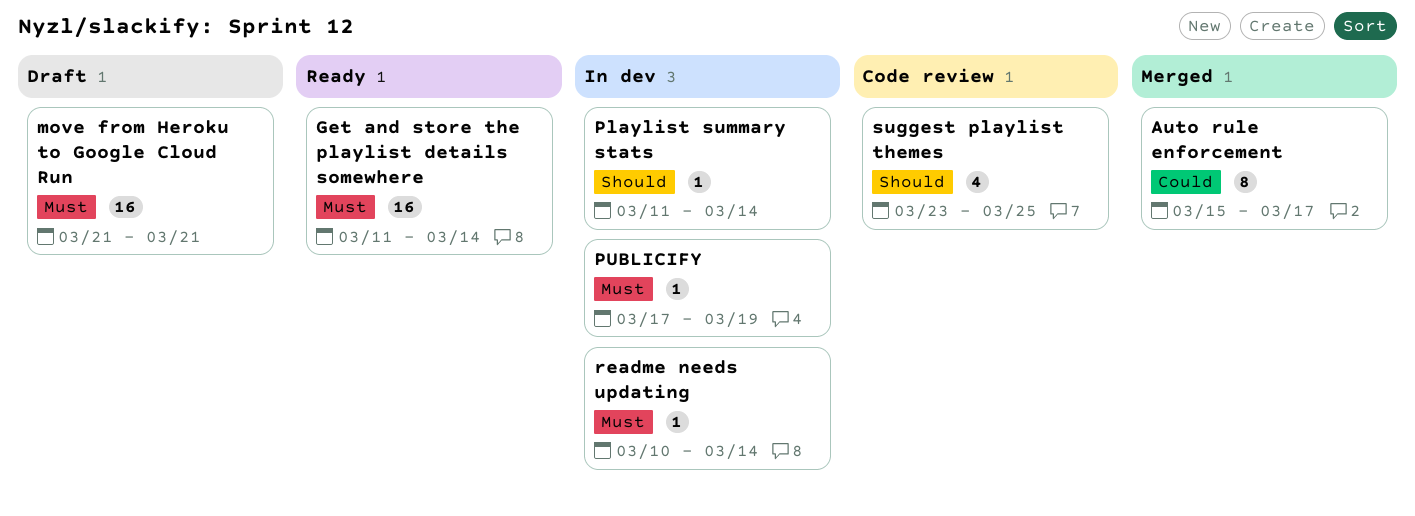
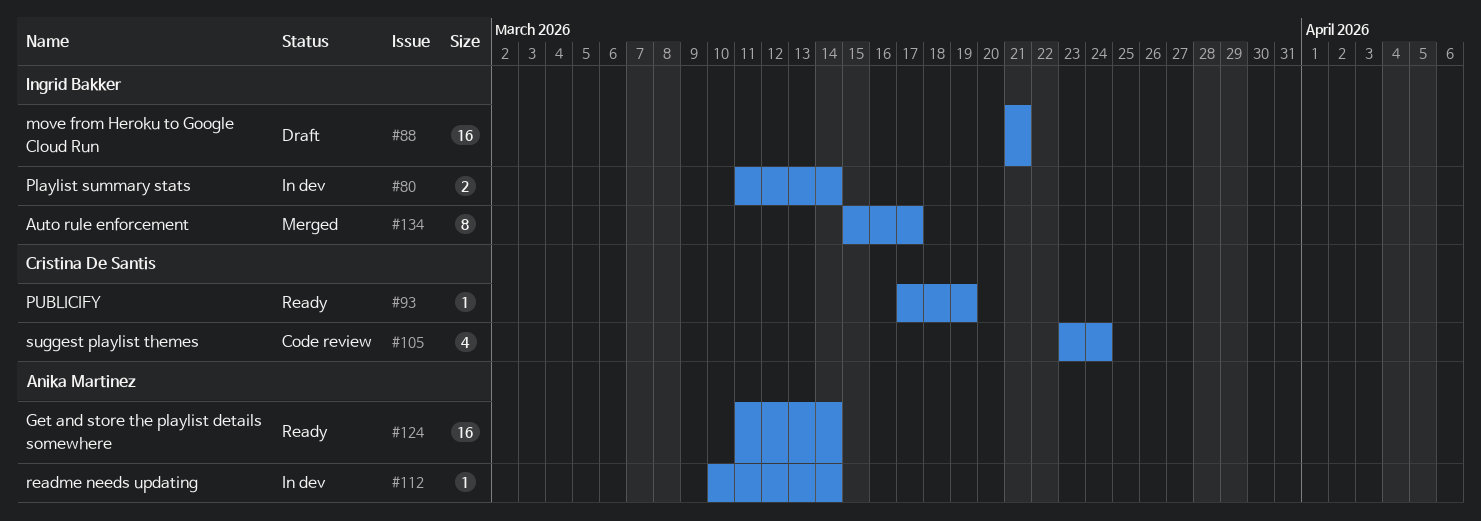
Playlist summary stats, estimate: 1 -> 2
PUBLICIFY, status: In dev -> Ready
suggest playlist themes, due: Mar 25 -> Mar 24

